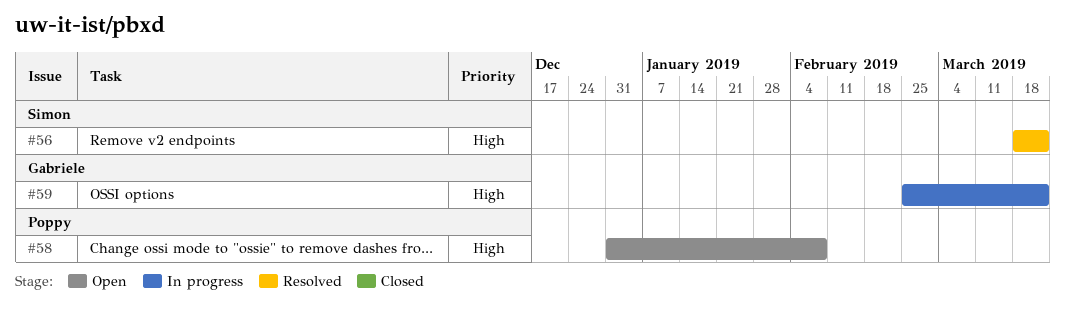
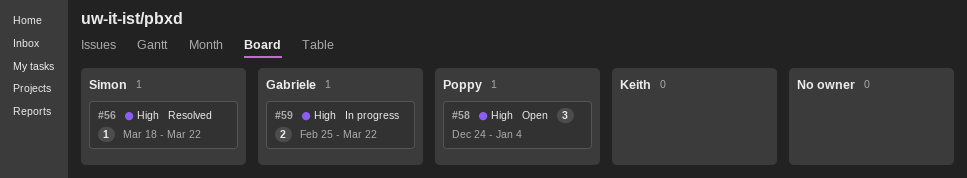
#58, start: Dec 31 -> Dec 24
#58, due: Feb 8 -> Jan 4

